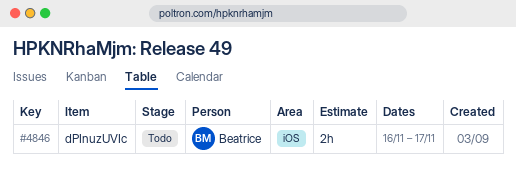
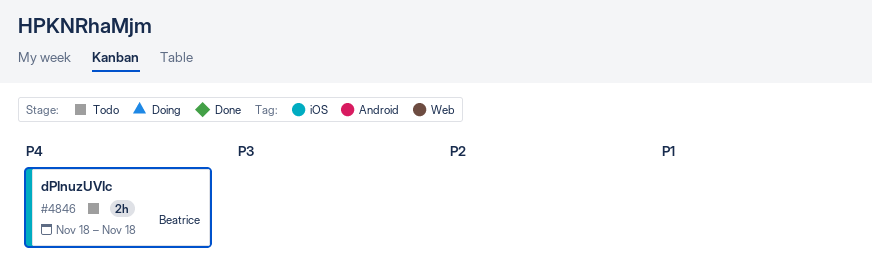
#4846, start: Nov 16 -> Nov 18
#4846, due: Nov 17 -> Nov 18

